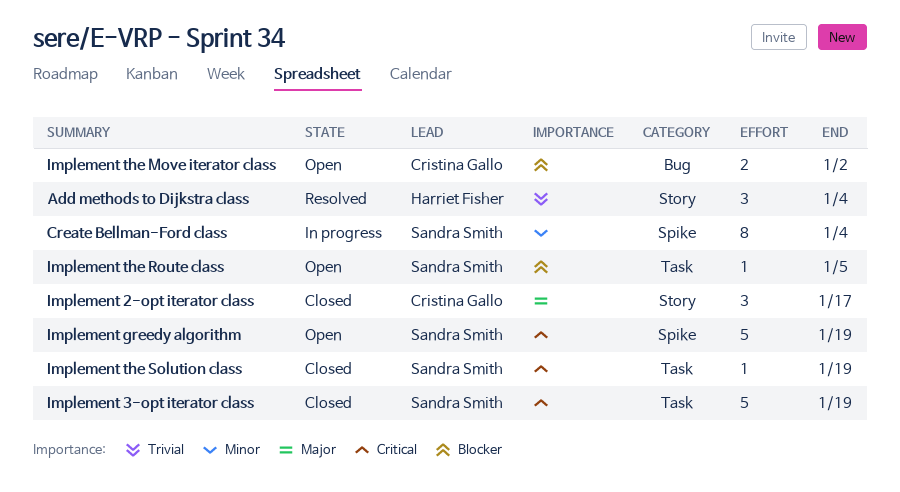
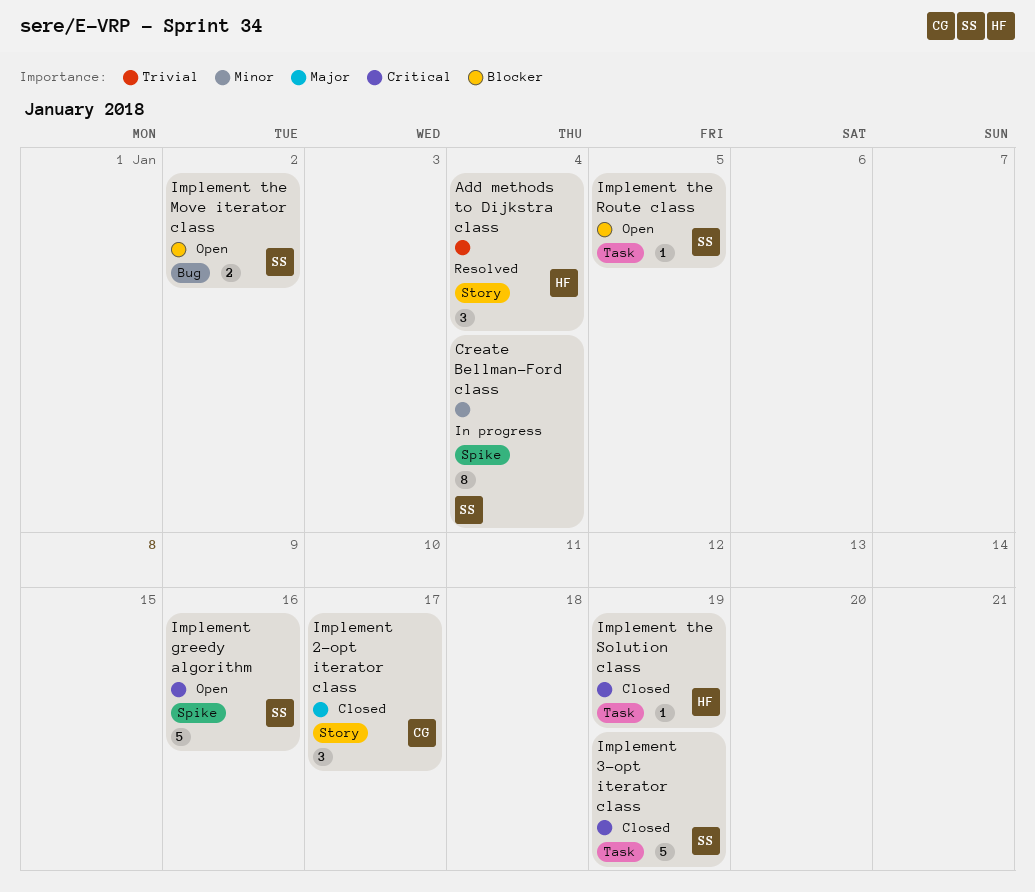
Implement greedy algorithm, due: Jan 19 -> Jan 16
Implement the Move iterator class, owner: Cristina Gallo -> Sandra Smith
Implement the Solution class, owner: Sandra Smith -> Harriet Fisher

